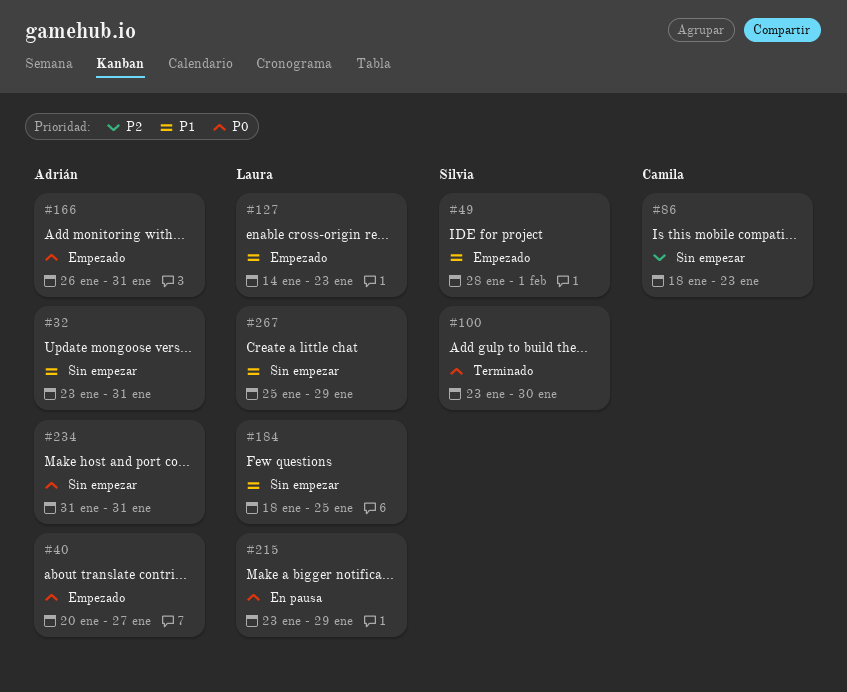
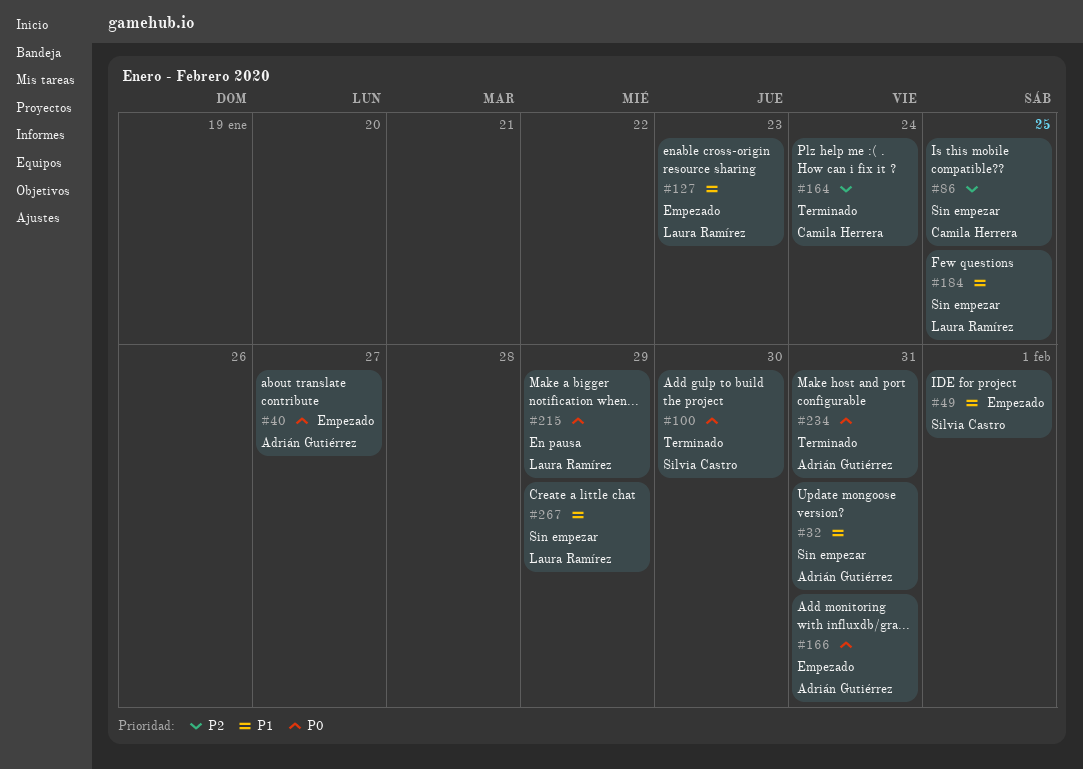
#86, due: Jan 23 -> Jan 25
#164: none -> present
#234, status: Sin empezar -> Terminado

